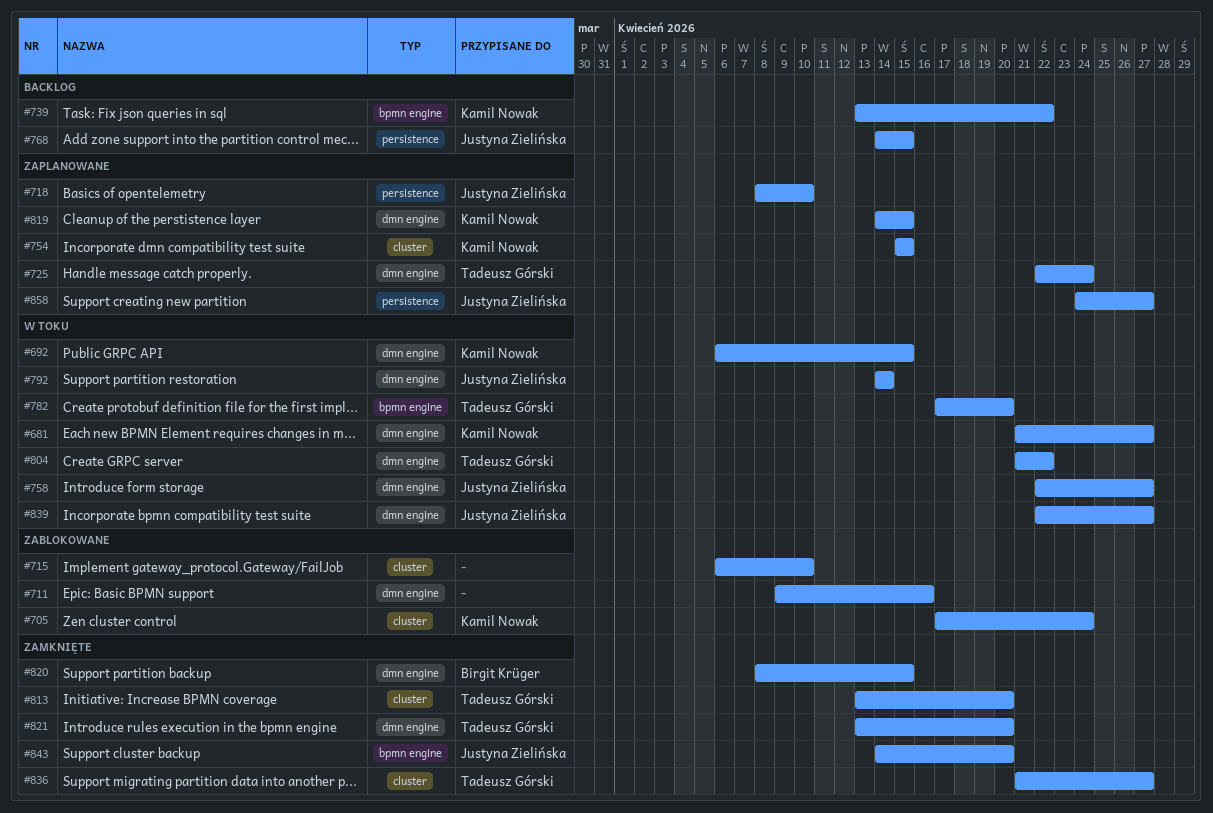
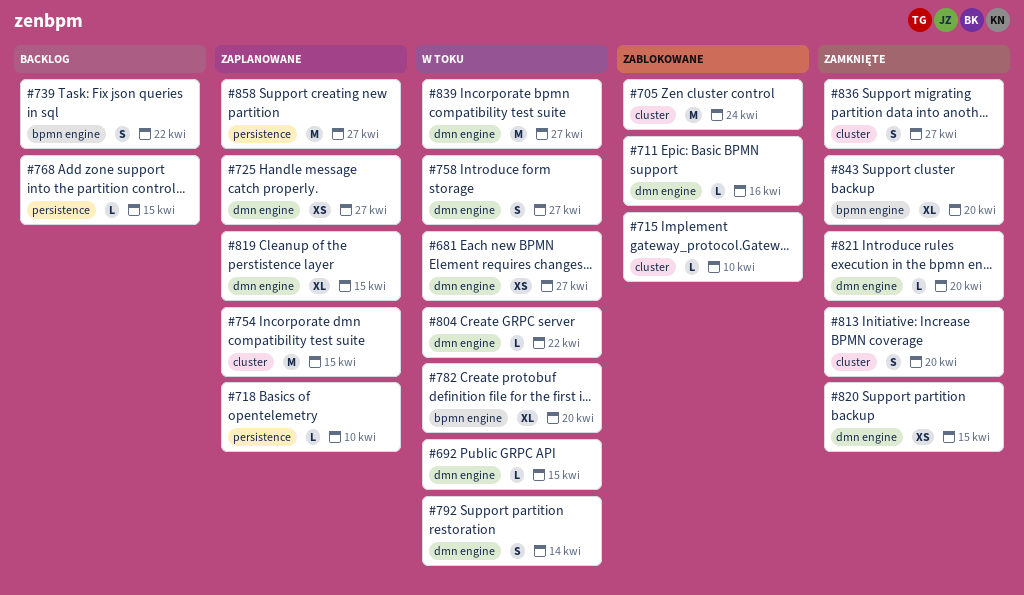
#725, due: Apr 24 -> Apr 27

